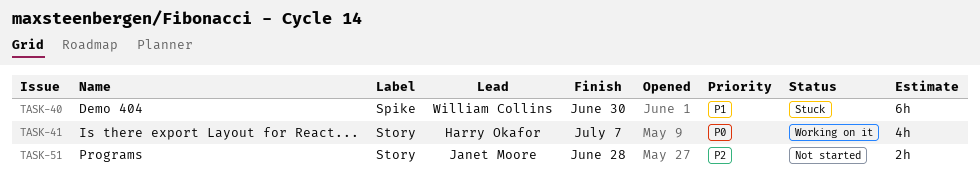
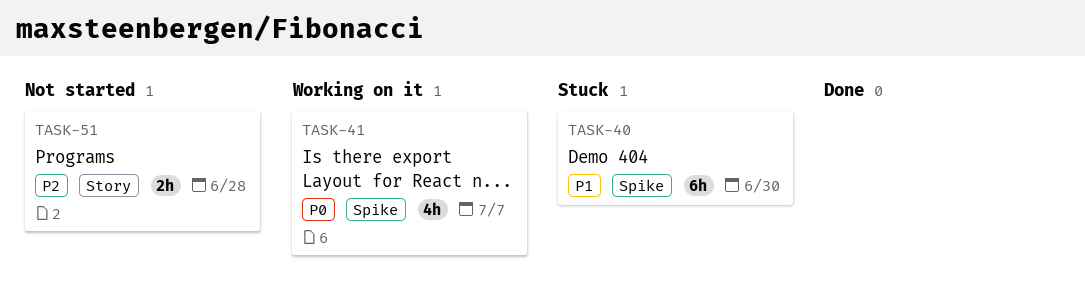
TASK-41, label: Story -> Spike

